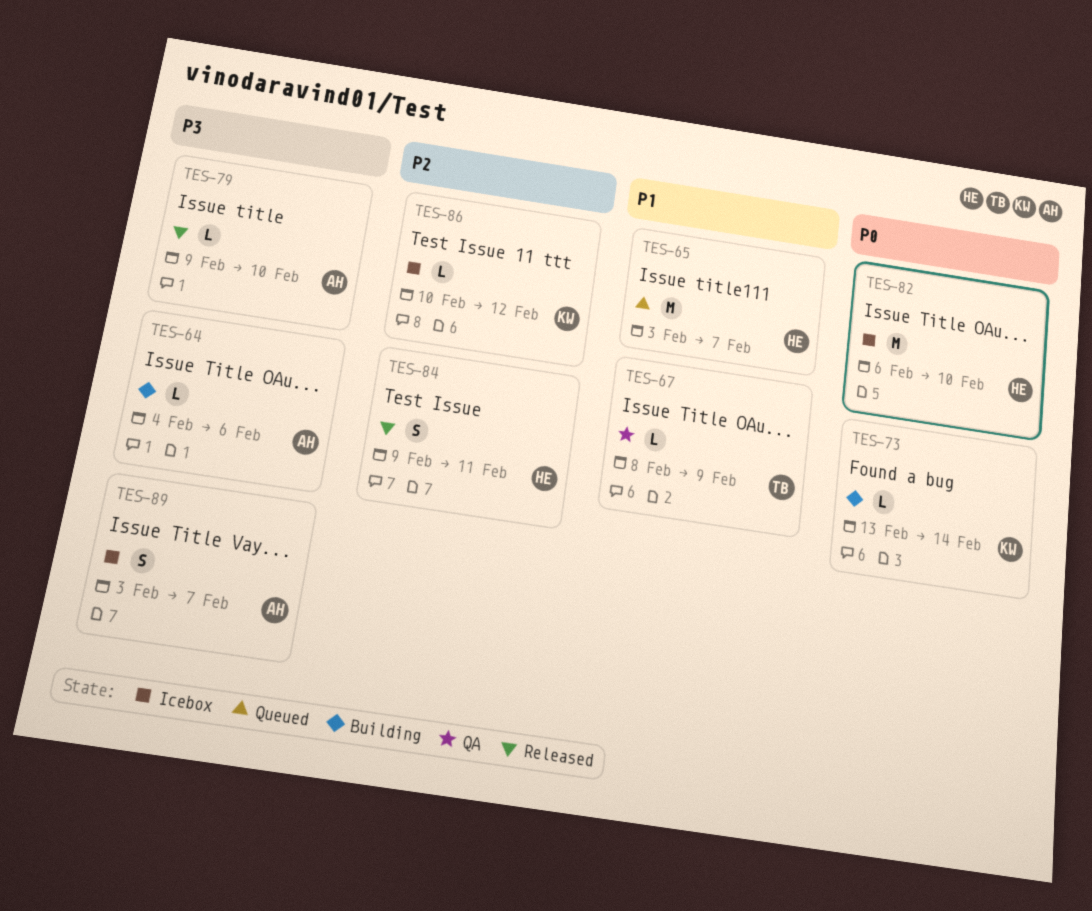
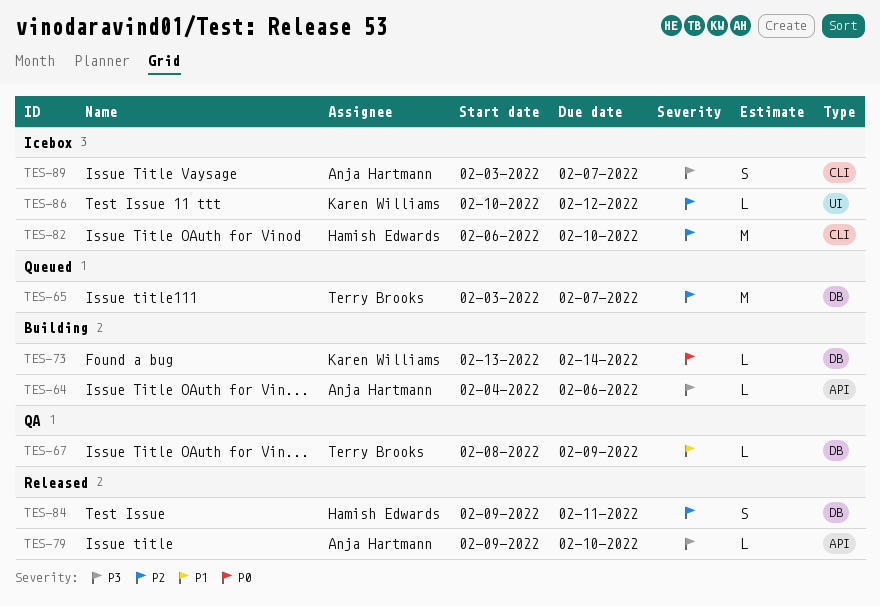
TES-65, owner: Hamish Edwards -> Terry Brooks
TES-65, priority: P1 -> P2
TES-82, priority: P0 -> P2

